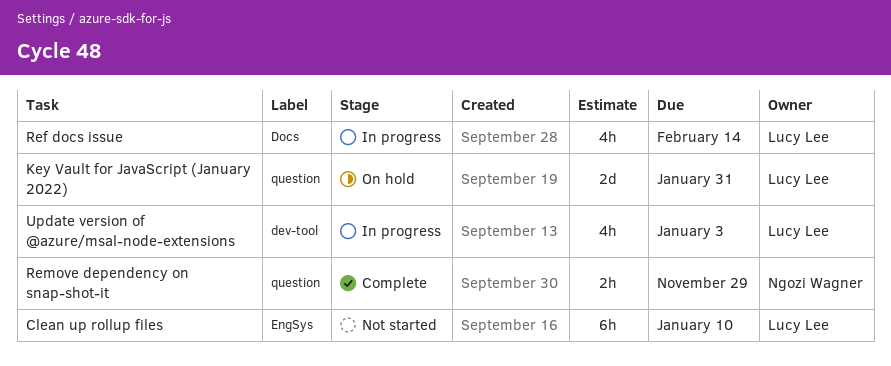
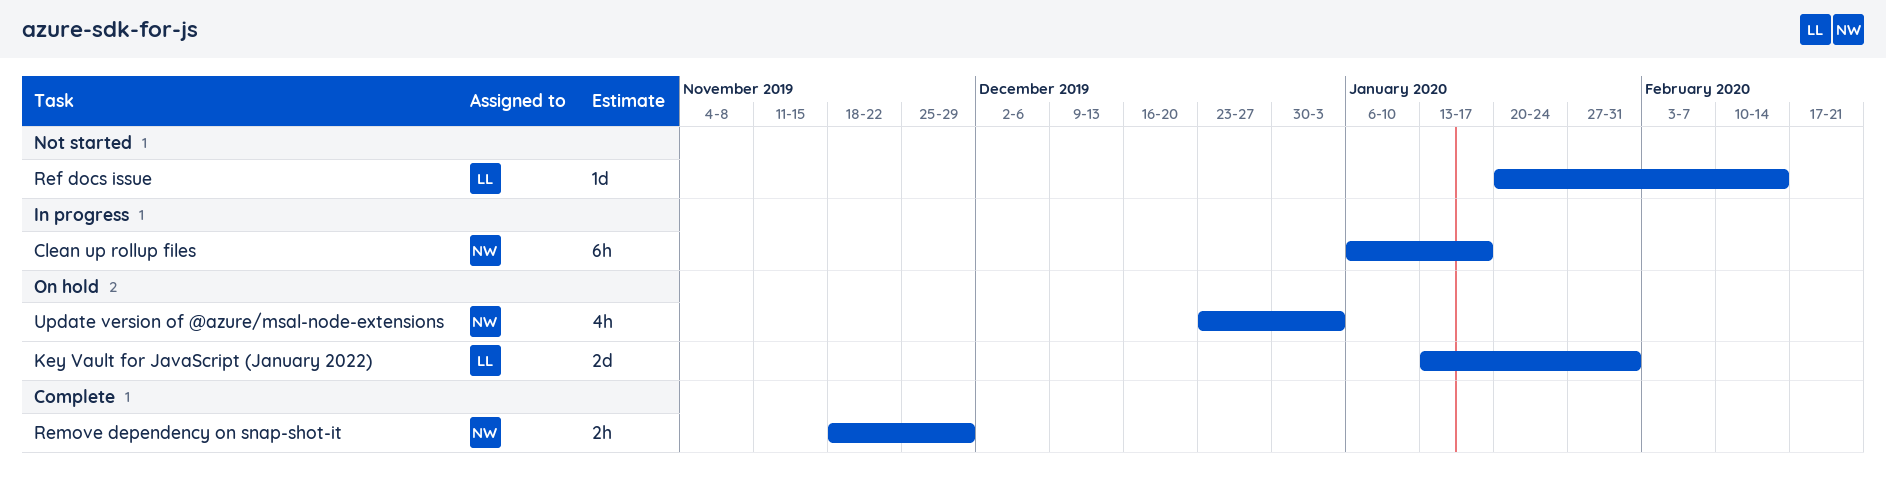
Clean up rollup files, status: Not started -> In progress
Clean up rollup files, owner: Lucy Lee -> Ngozi Wagner
Clean up rollup files, due: Jan 10 -> Jan 17
Ref docs issue, status: In progress -> Not started
Ref docs issue, estimate: 4h -> 1d
Update version of @azure/msal-node-extensions, status: In progress -> On hold
Update version of @azure/msal-node-extensions, owner: Lucy Lee -> Ngozi Wagner

